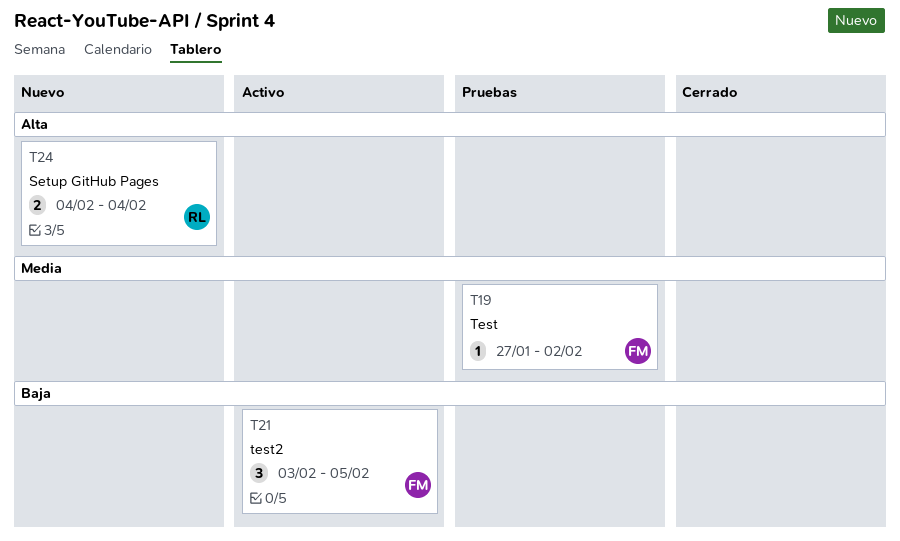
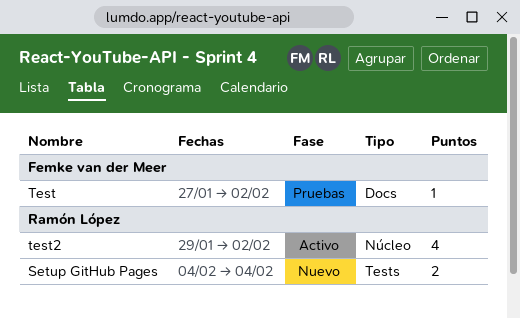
test2, owner: Femke van der Meer -> Ramón López
test2, estimate: 3 -> 4
test2, start: Feb 3 -> Jan 29
test2, due: Feb 5 -> Feb 2

